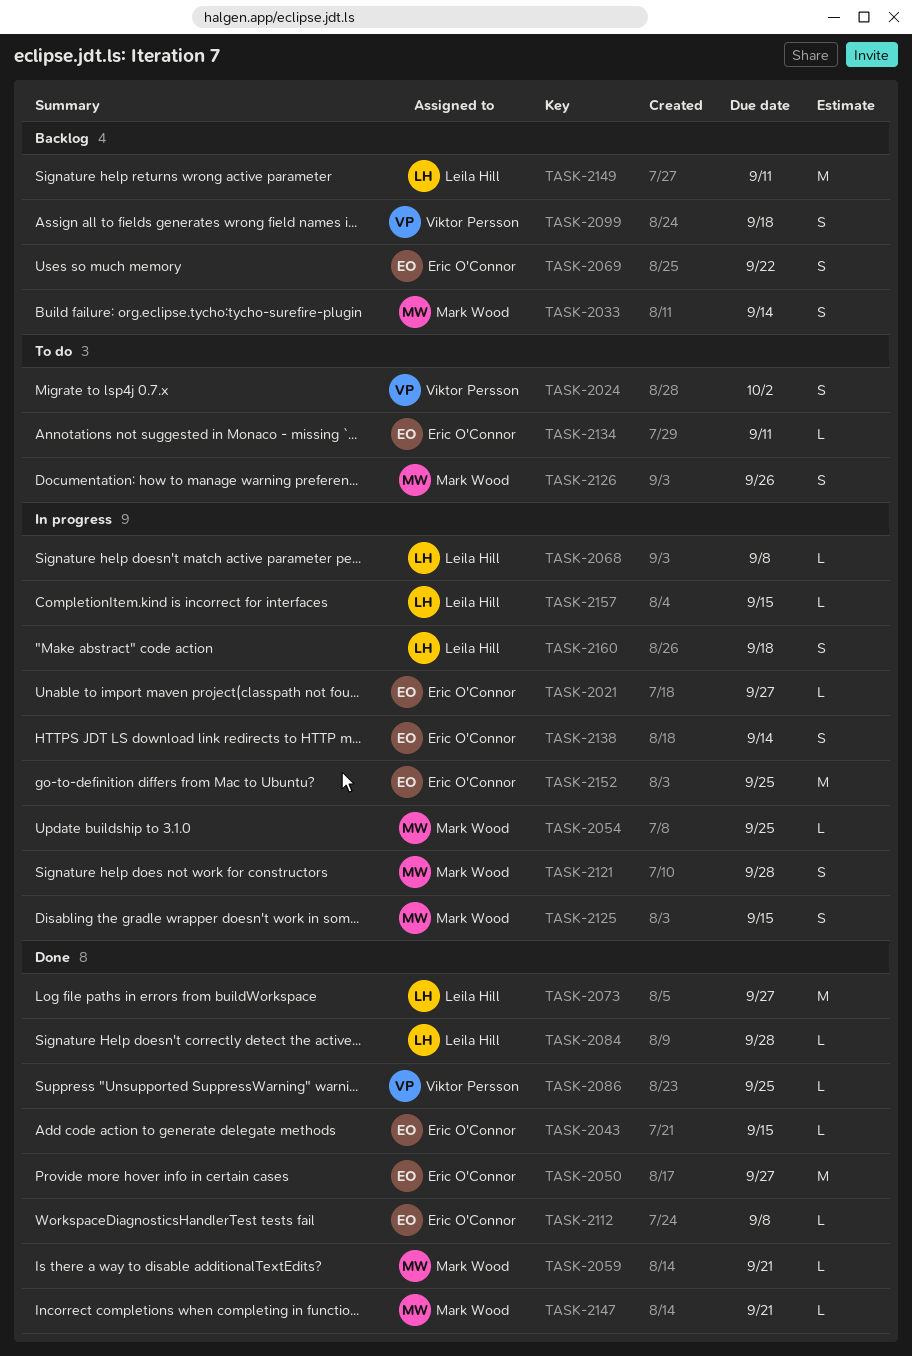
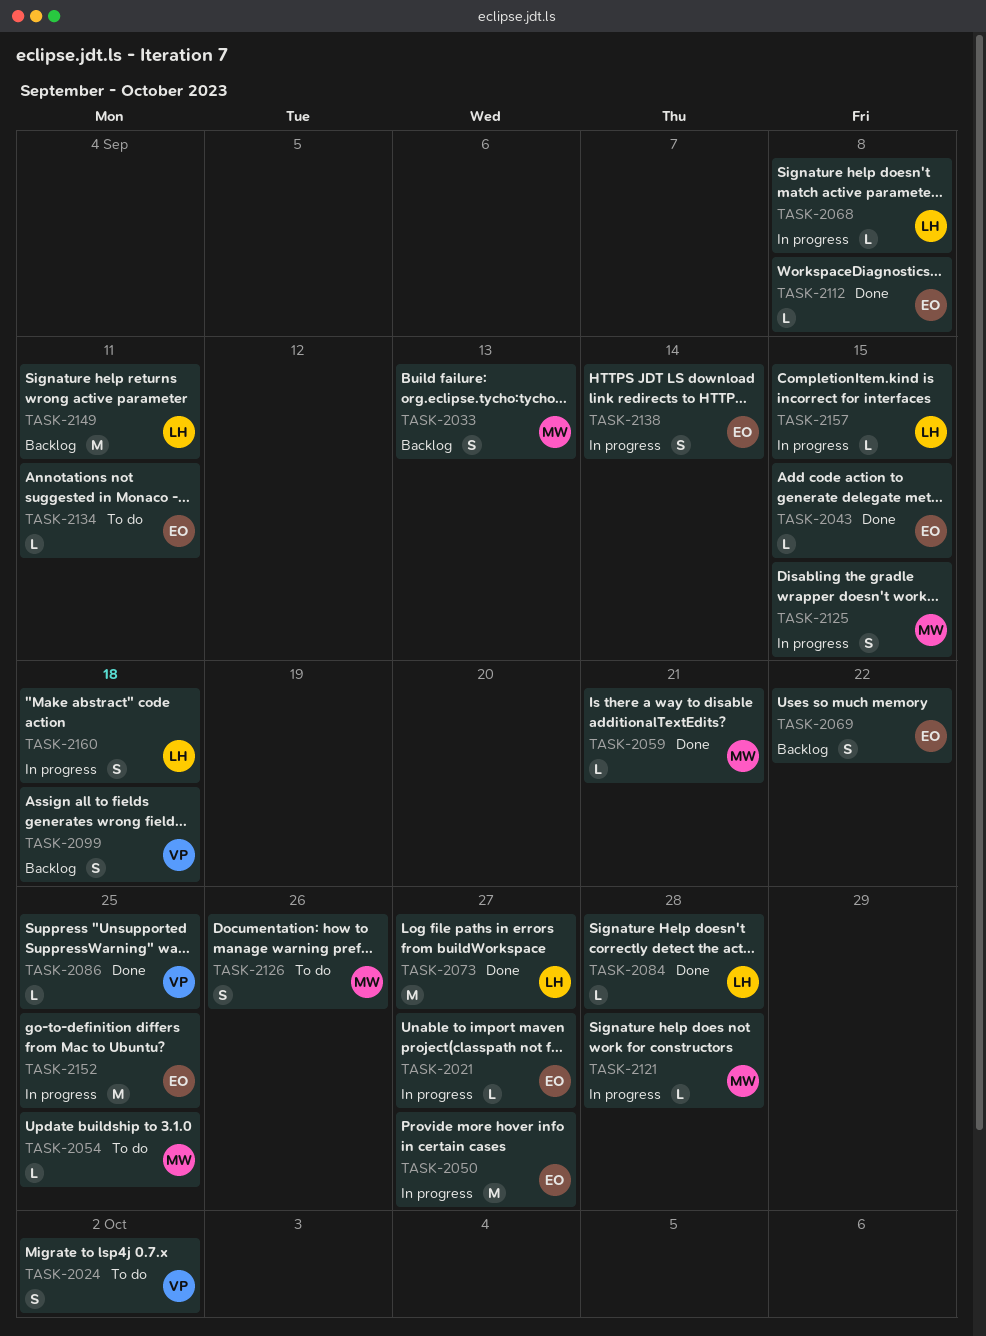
TASK-2033, due: Sep 14 -> Sep 13
TASK-2050, status: Done -> In progress
TASK-2054, status: In progress -> To do
TASK-2121, estimate: S -> L
TASK-2147: present -> none

